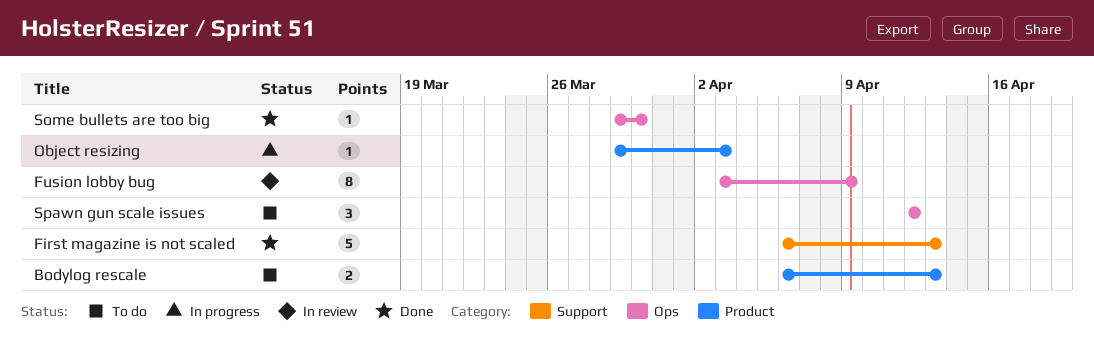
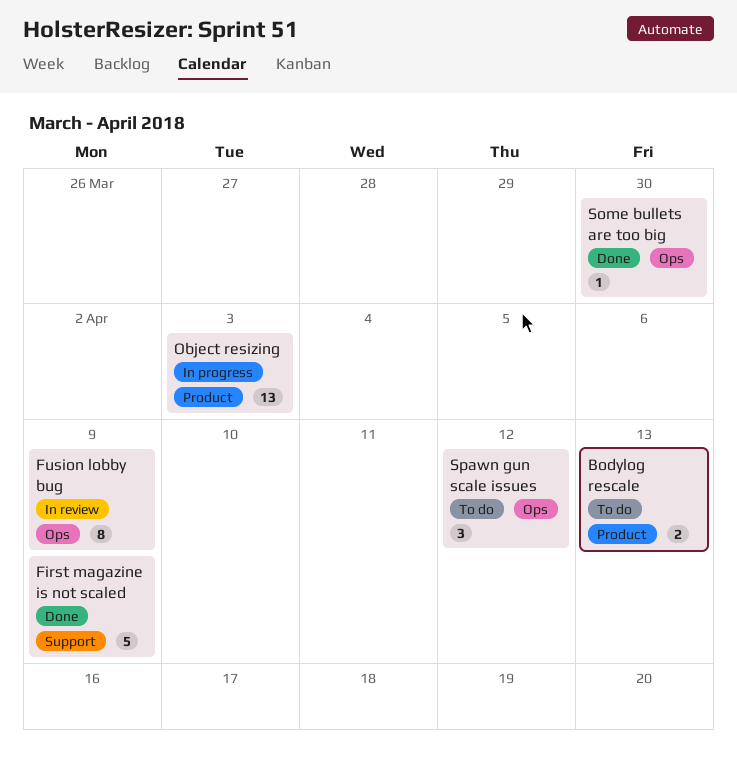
First magazine is not scaled, due: Apr 13 -> Apr 9
Object resizing, estimate: 1 -> 13

